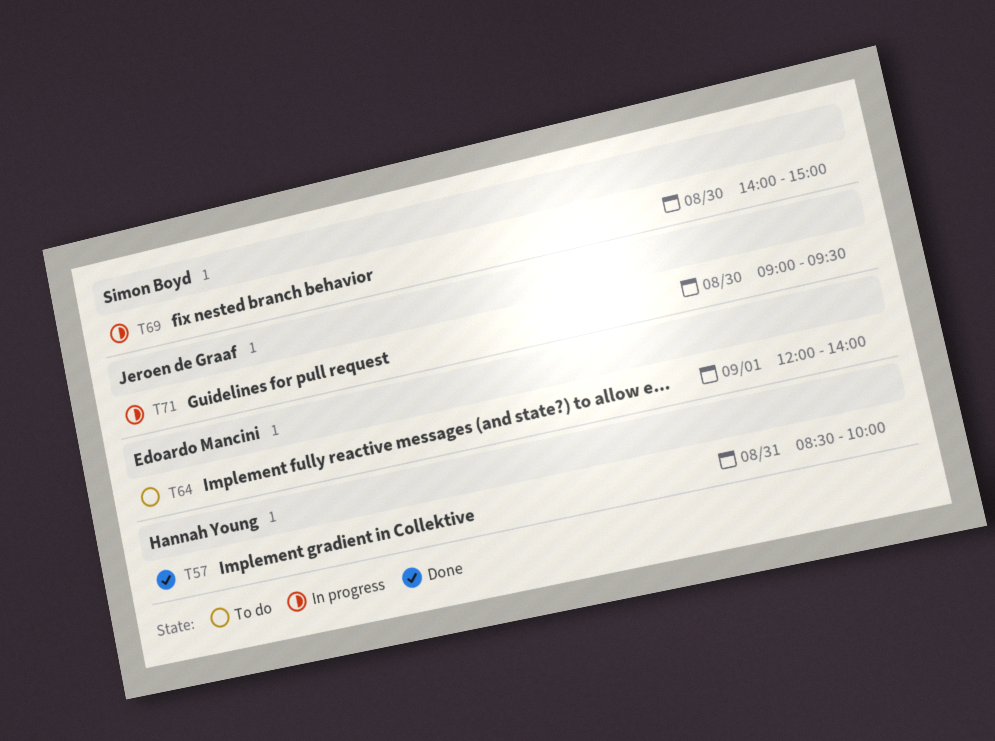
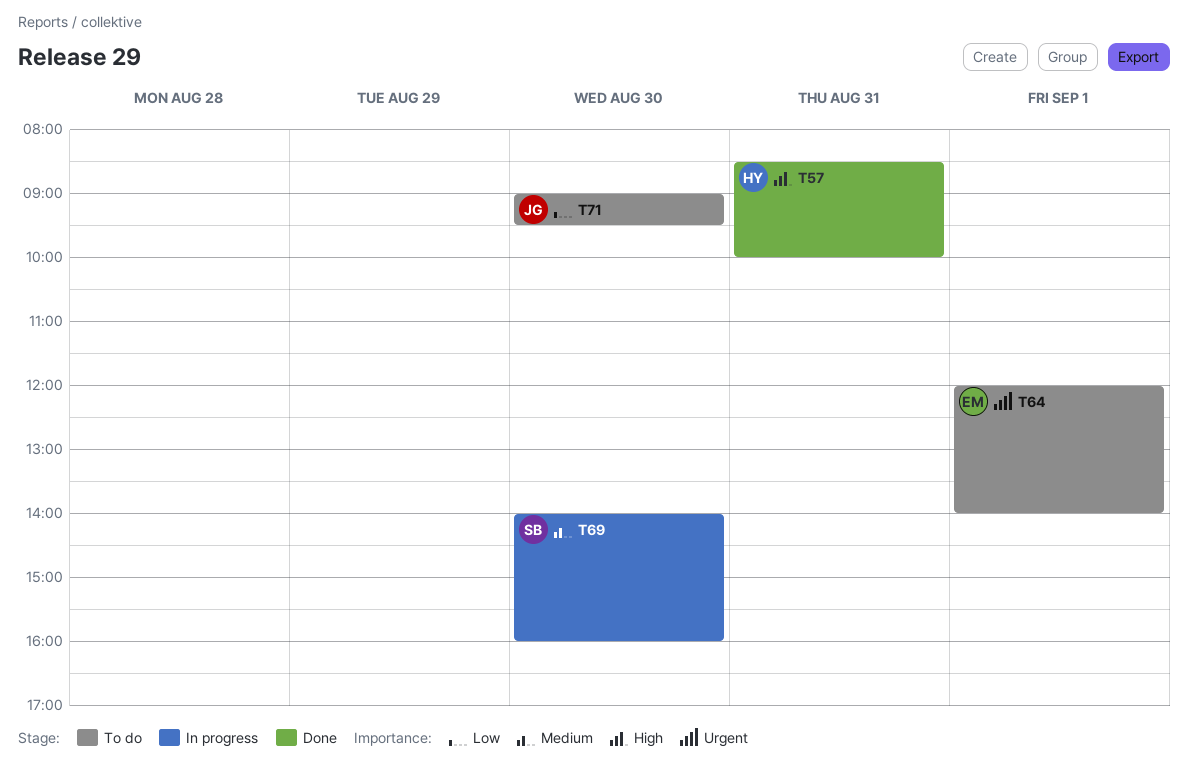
T69, ends: 15:00 -> 16:00
T71, status: In progress -> To do

